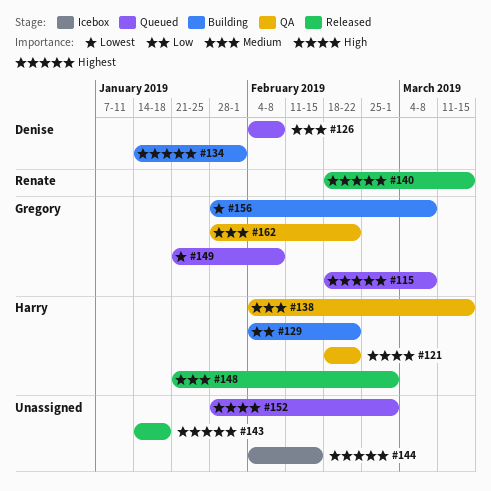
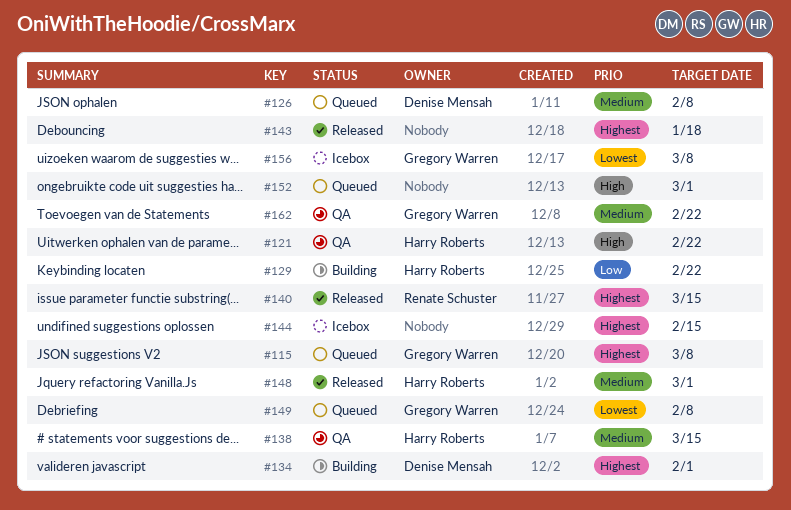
#156, status: Building -> Icebox

